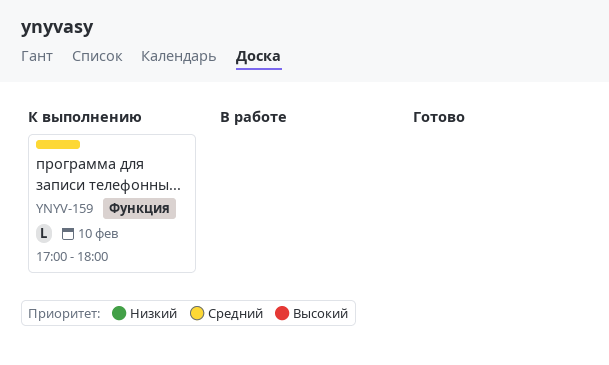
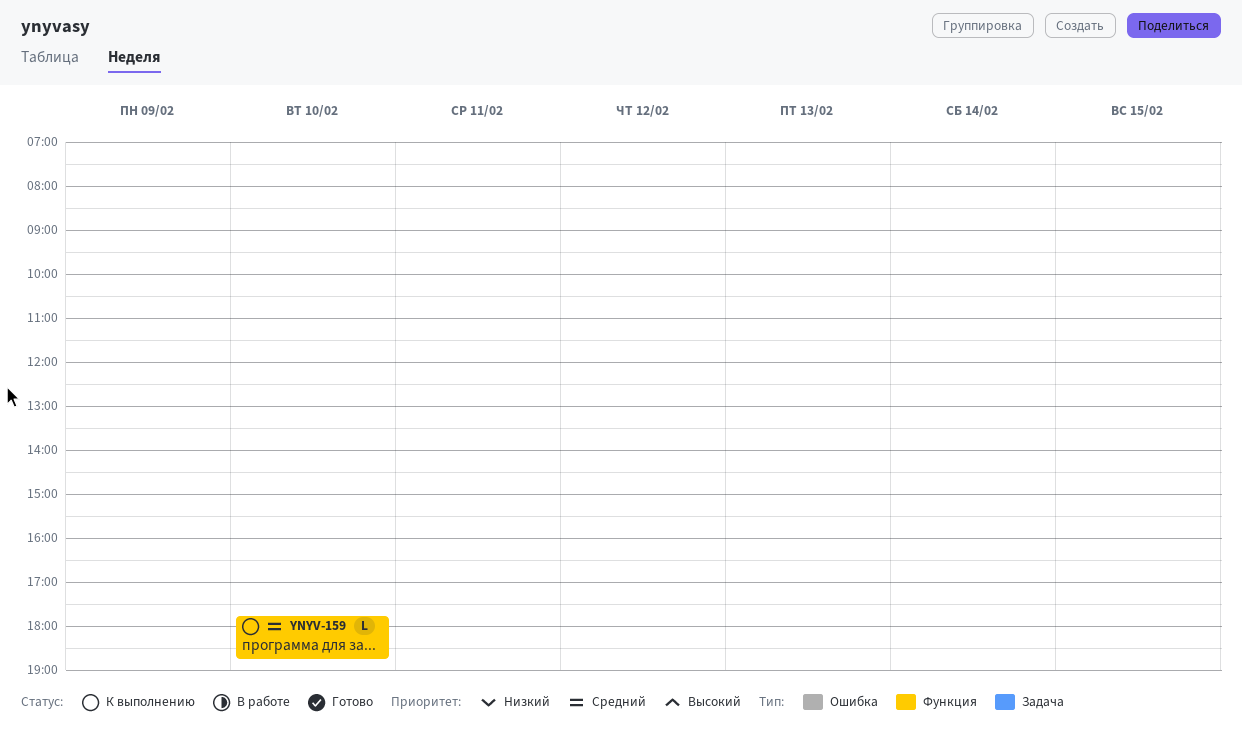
YNYV-159, begins: 17:00 -> 17:45
YNYV-159, ends: 18:00 -> 18:45

